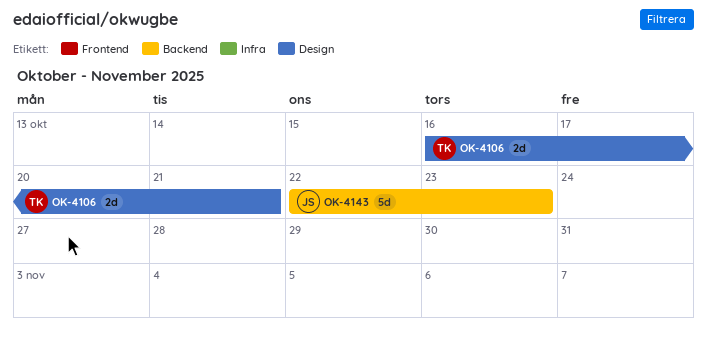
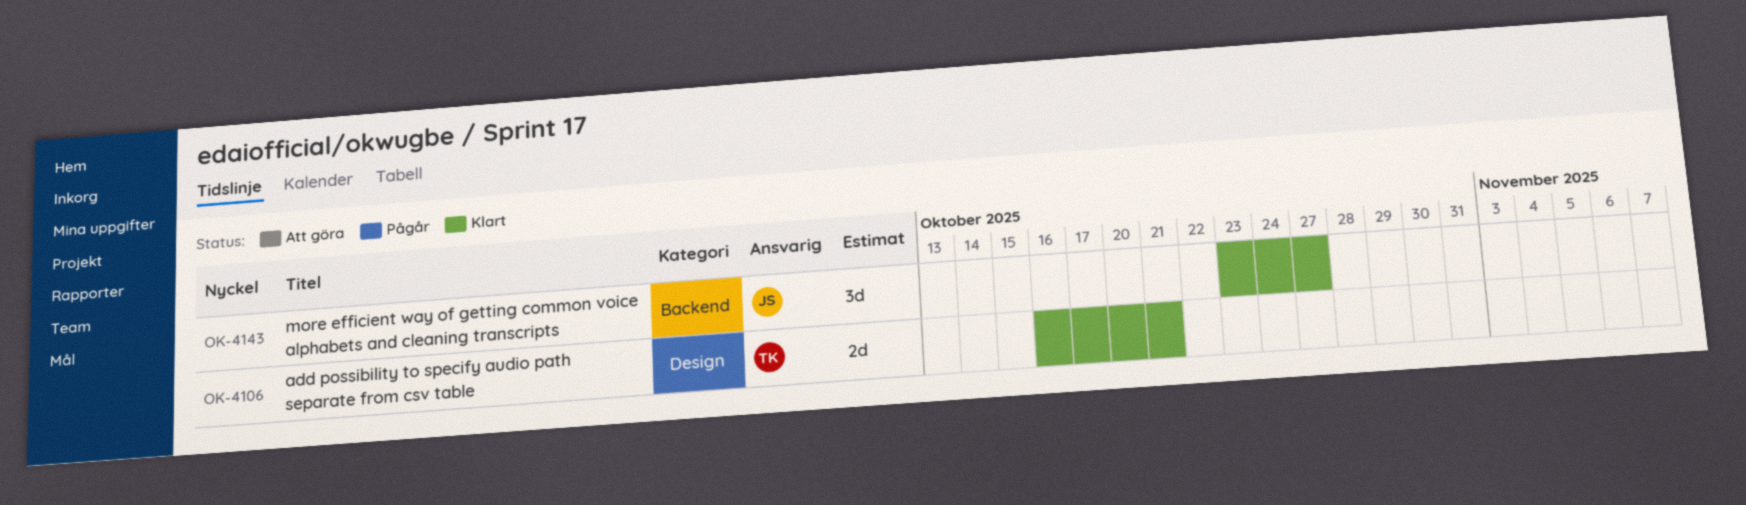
OK-4143, estimate: 5d -> 3d
OK-4143, start: Oct 22 -> Oct 23
OK-4143, due: Oct 23 -> Oct 27

